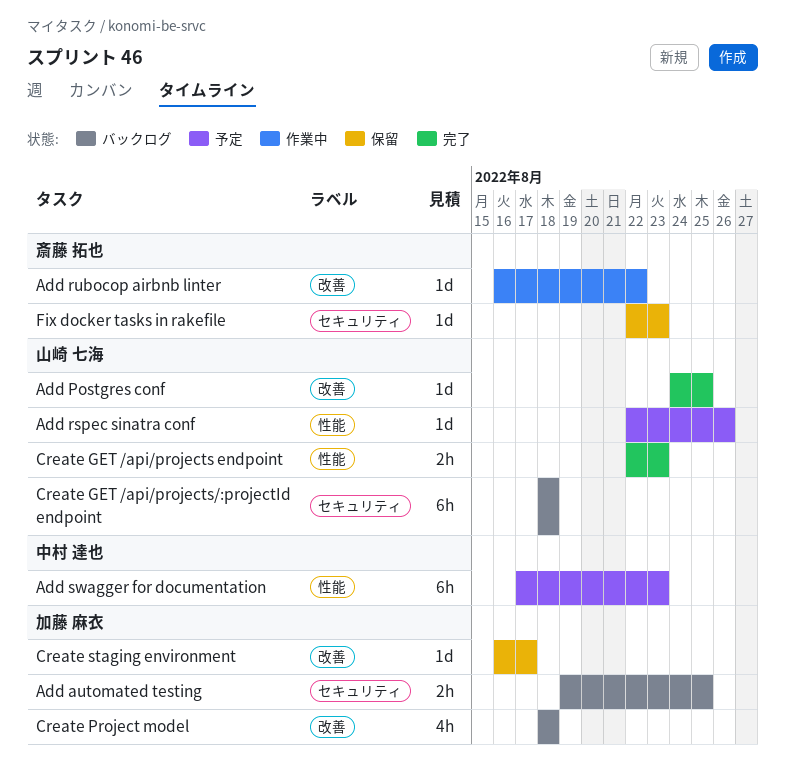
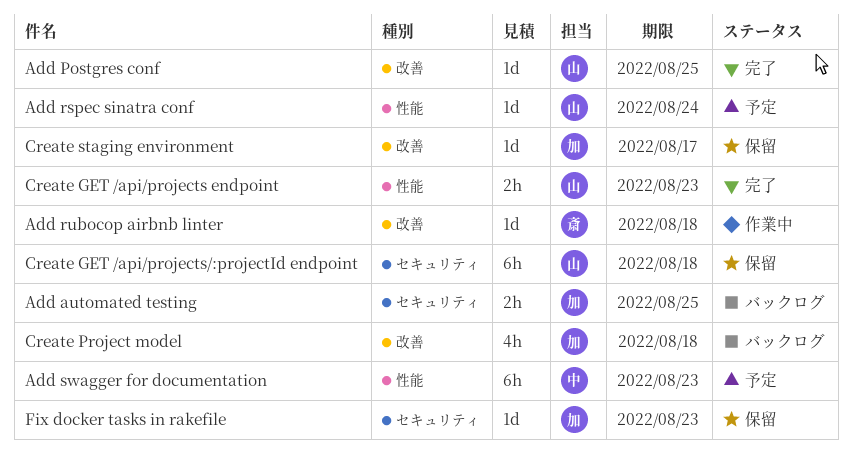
Add rspec sinatra conf, due: Aug 26 -> Aug 24
Add rubocop airbnb linter, due: Aug 22 -> Aug 18
Create GET /api/projects/:projectId endpoint, status: バックログ -> 保留
Fix docker tasks in rakefile, owner: 斎藤 拓也 -> 加藤 麻衣

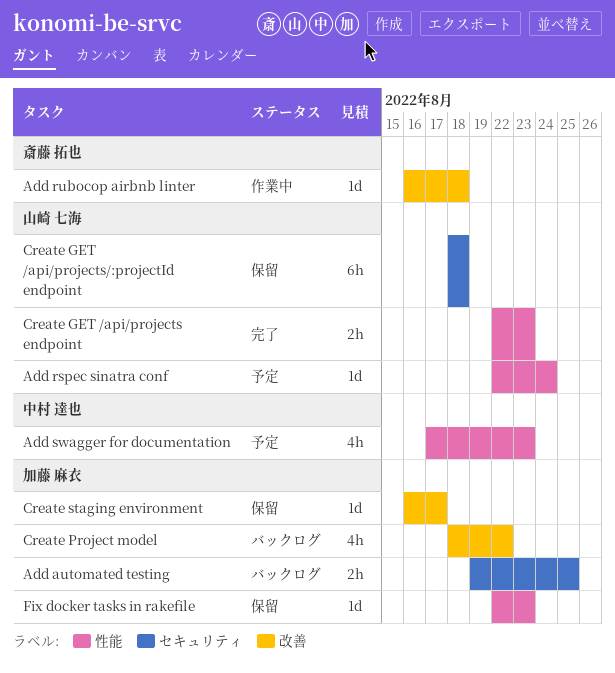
Add Postgres conf: present -> none
Add swagger for documentation, estimate: 6h -> 4h
Create Project model, due: Aug 18 -> Aug 22
Fix docker tasks in rakefile, label: セキュリティ -> 性能

